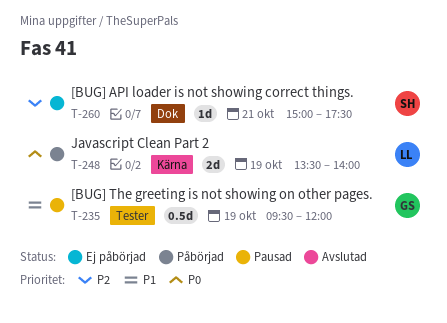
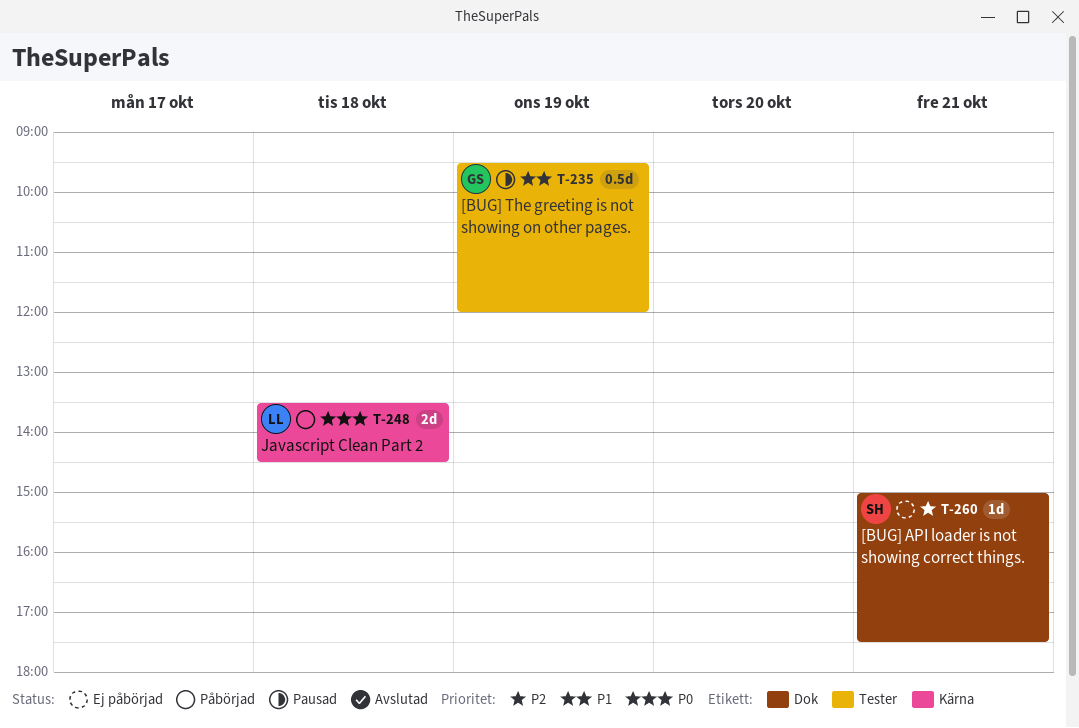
T-248, day: Oct 19 -> Oct 18
T-248, ends: 14:00 -> 14:30

